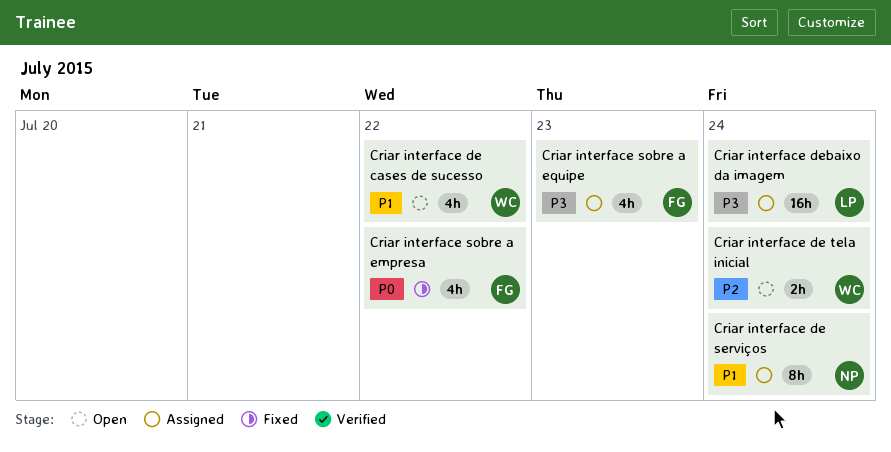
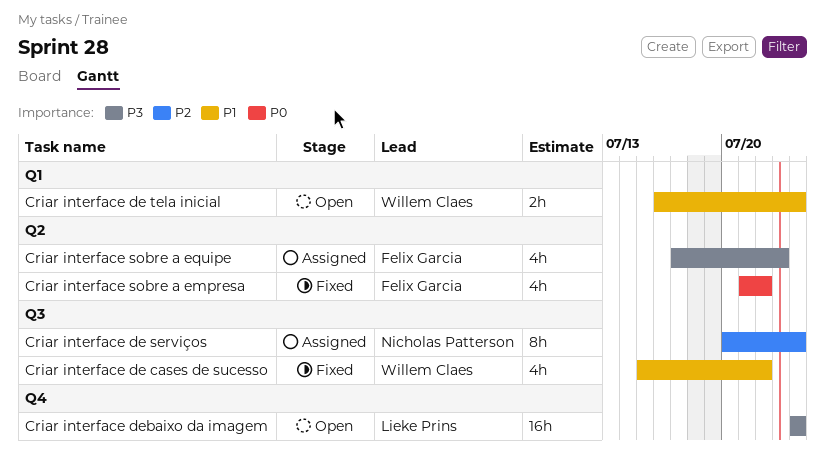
Criar interface de cases de sucesso, status: Open -> Fixed
Criar interface de serviços, priority: P1 -> P2
Criar interface de tela inicial, priority: P2 -> P1
Criar interface debaixo da imagem, status: Assigned -> Open

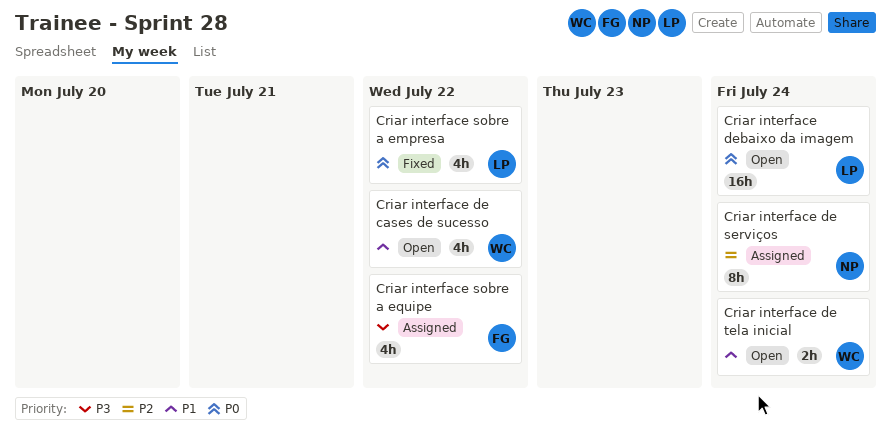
Criar interface de cases de sucesso, status: Fixed -> Open
Criar interface debaixo da imagem, priority: P3 -> P0
Criar interface sobre a empresa, owner: Felix Garcia -> Lieke Prins
Criar interface sobre a equipe, due: Jul 23 -> Jul 22

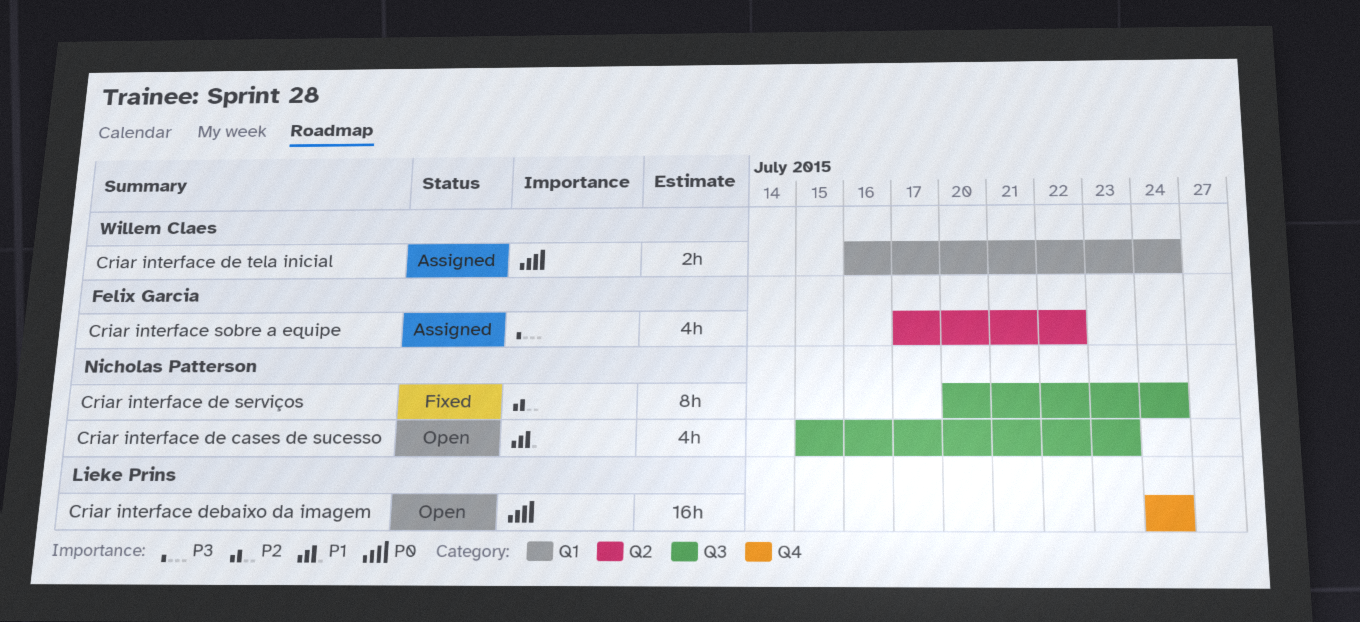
Criar interface de cases de sucesso, owner: Willem Claes -> Nicholas Patterson
Criar interface de cases de sucesso, due: Jul 22 -> Jul 23
Criar interface de serviços, status: Assigned -> Fixed
Criar interface de tela inicial, status: Open -> Assigned
Criar interface de tela inicial, priority: P1 -> P0
Criar interface sobre a empresa: present -> none

